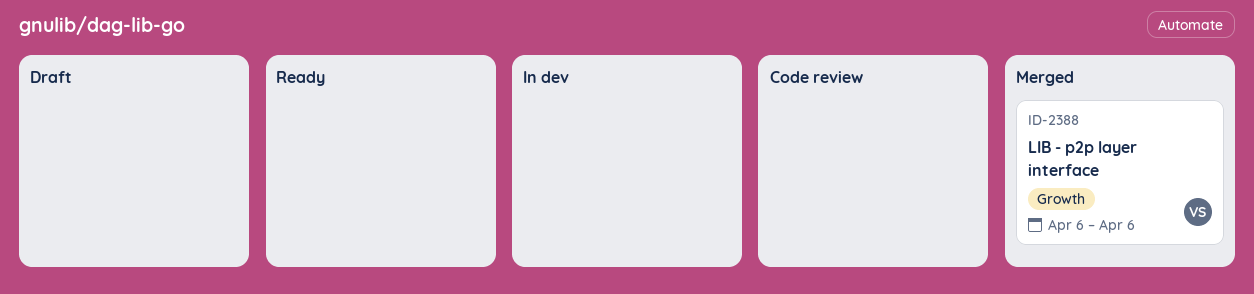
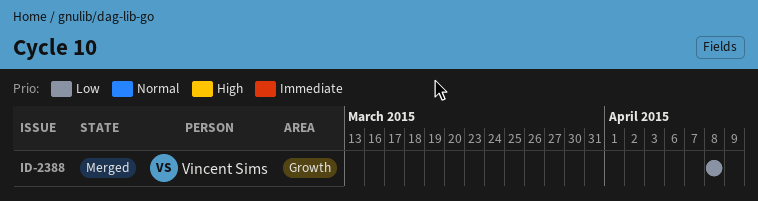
ID-2388, start: Apr 6 -> Apr 8
ID-2388, due: Apr 6 -> Apr 8

